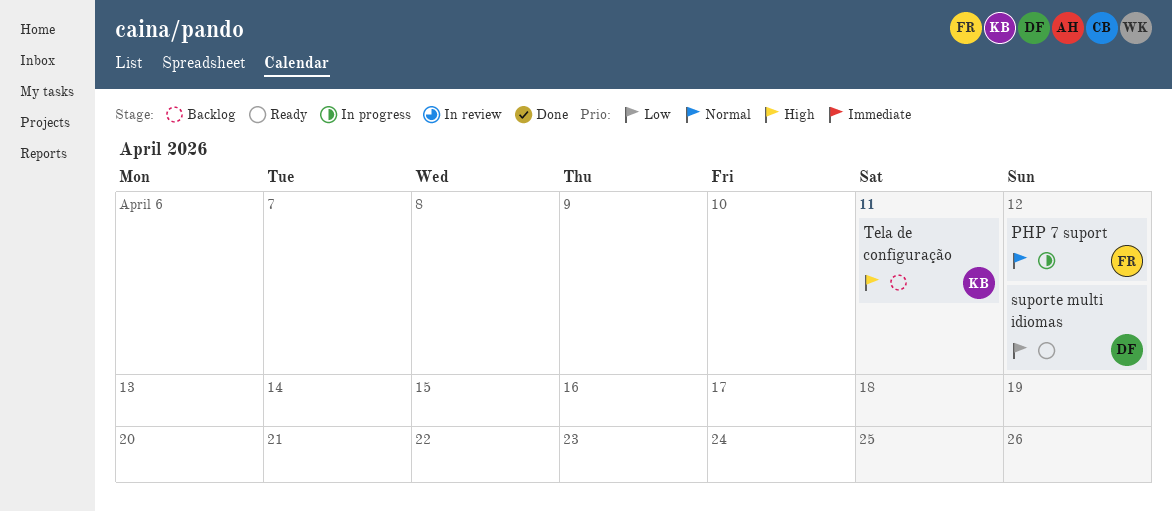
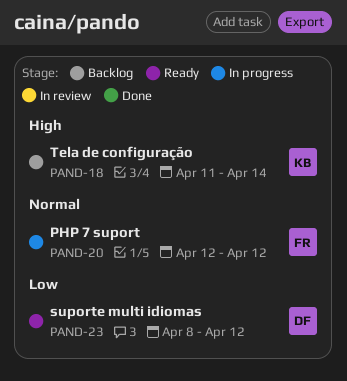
Tela de configuração, due: Apr 11 -> Apr 14

